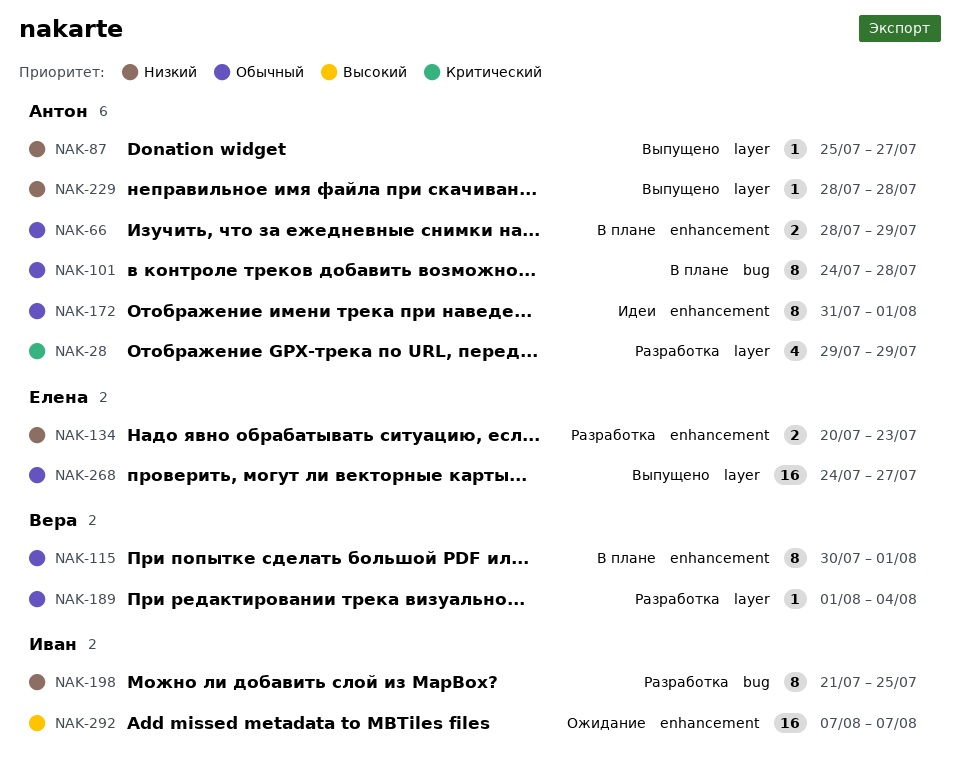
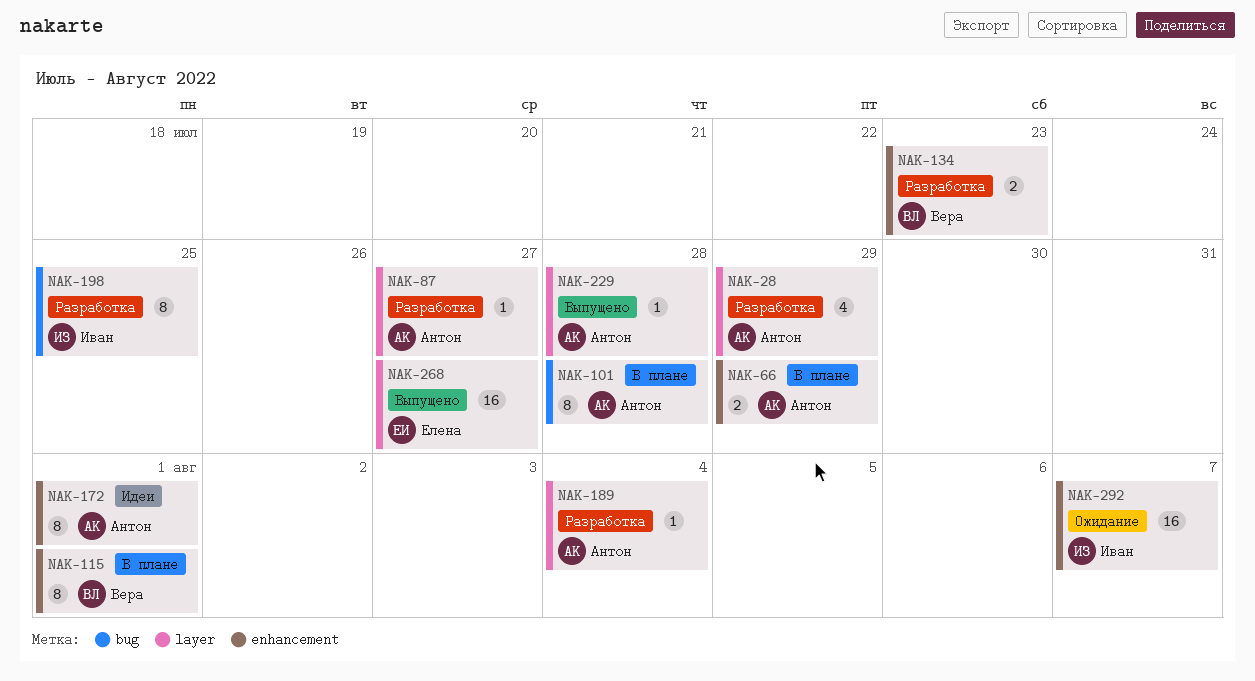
NAK-87, status: Выпущено -> Разработка
NAK-134, owner: Елена -> Вера
NAK-189, owner: Вера -> Антон

